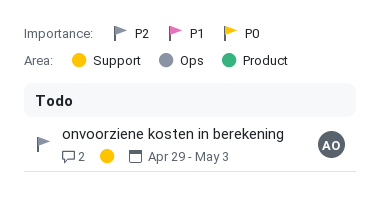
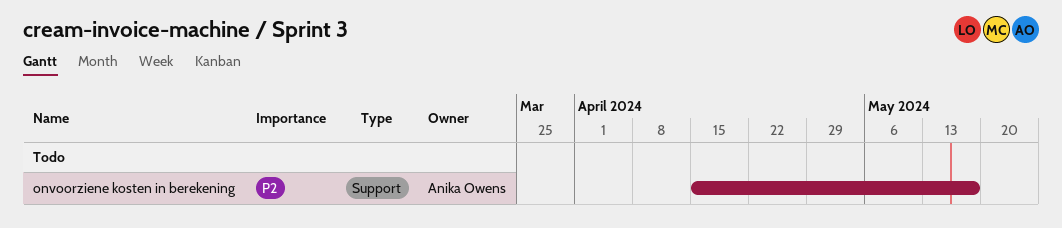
onvoorziene kosten in berekening, start: Apr 29 -> Apr 15
onvoorziene kosten in berekening, due: May 3 -> May 17

